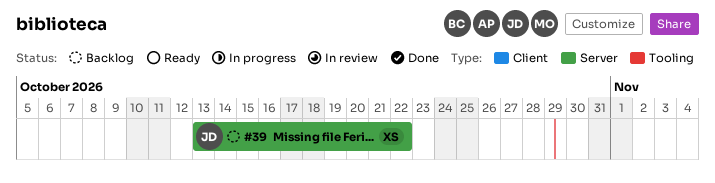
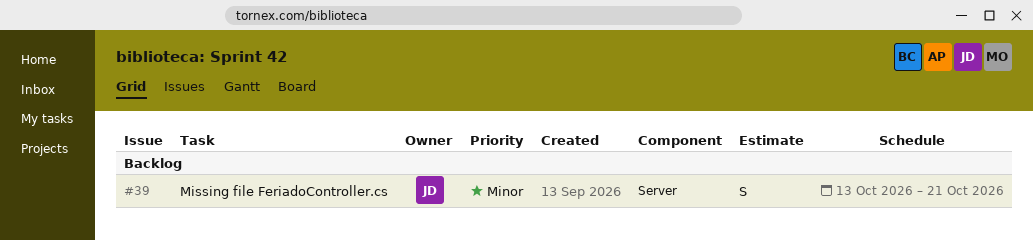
#39, estimate: XS -> S
#39, due: Oct 22 -> Oct 21

